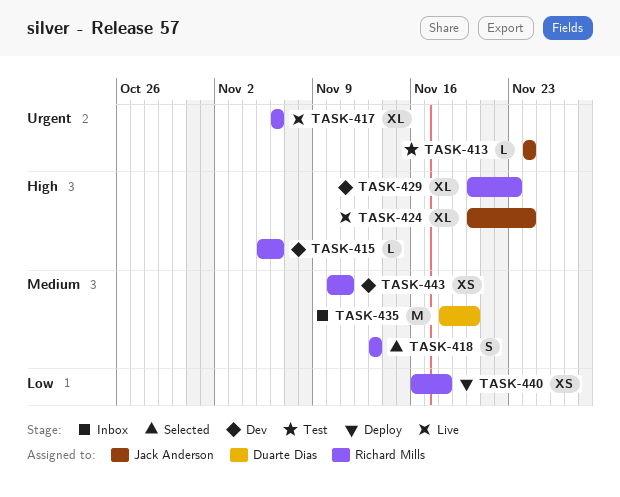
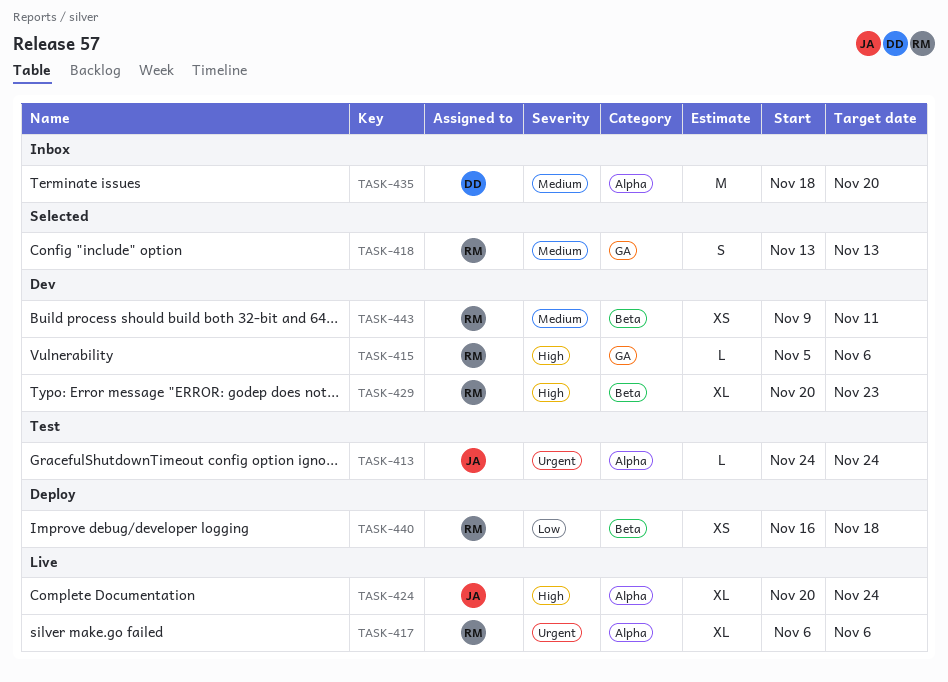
TASK-443, start: Nov 10 -> Nov 9

